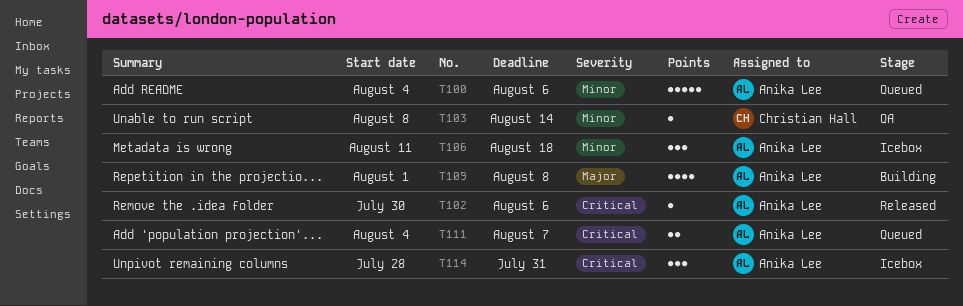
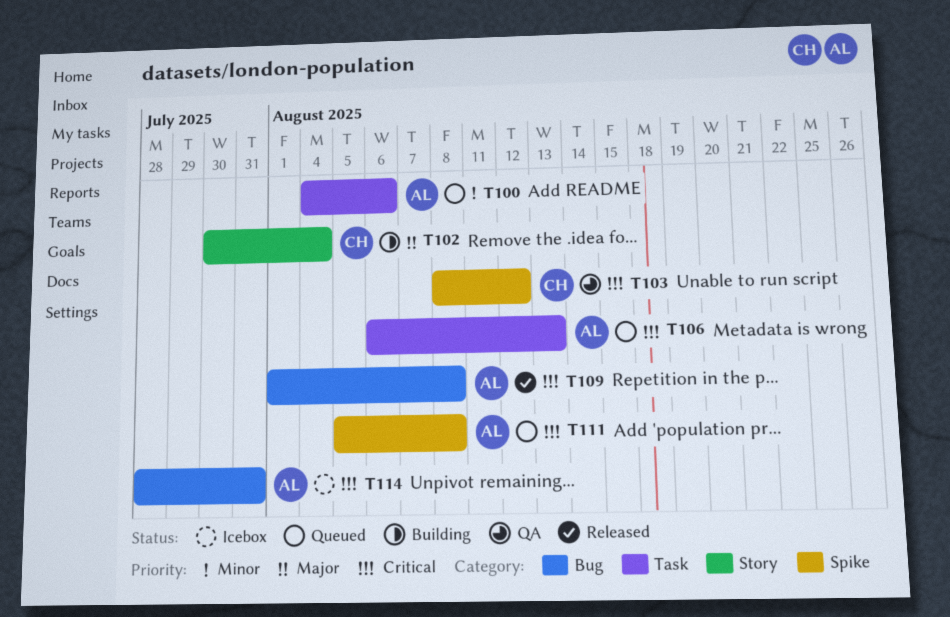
T102, status: Released -> Building
T102, owner: Anika Lee -> Christian Hall
T102, priority: Critical -> Major
T102, due: Aug 6 -> Aug 4
T103, priority: Minor -> Critical
T103, due: Aug 14 -> Aug 12
T106, status: Icebox -> Queued
T106, priority: Minor -> Critical
T106, start: Aug 11 -> Aug 6
T106, due: Aug 18 -> Aug 13
T109, status: Building -> Released
T109, priority: Major -> Critical
T111, start: Aug 4 -> Aug 5
T111, due: Aug 7 -> Aug 8

